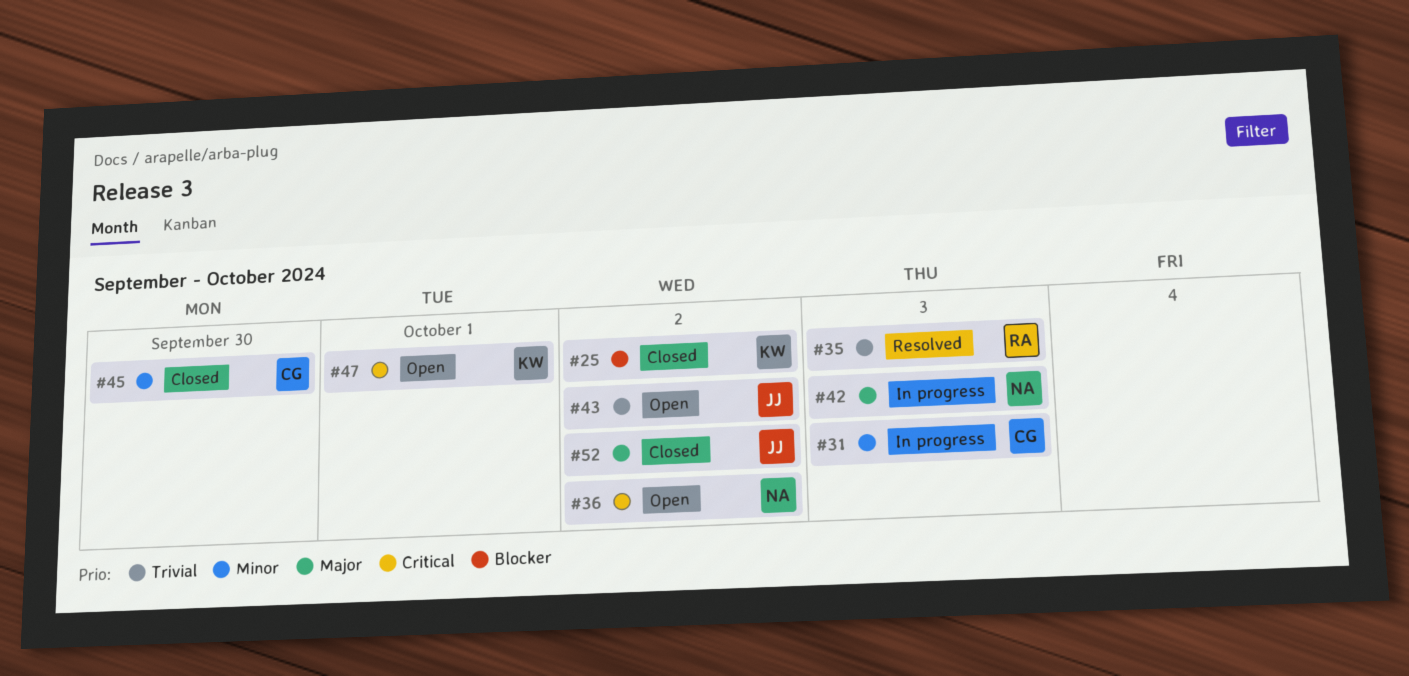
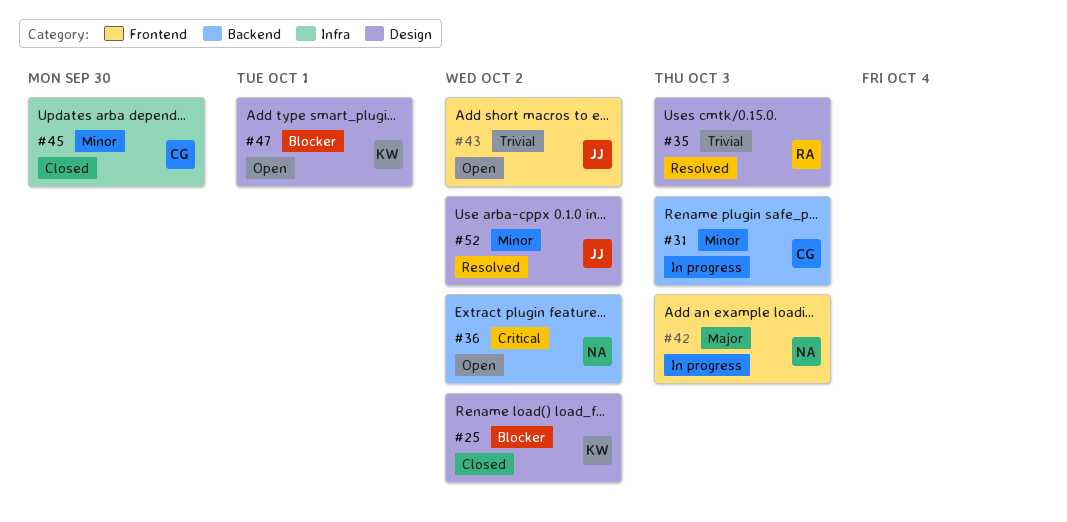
#47, priority: Critical -> Blocker
#52, status: Closed -> Resolved
#52, priority: Major -> Minor

